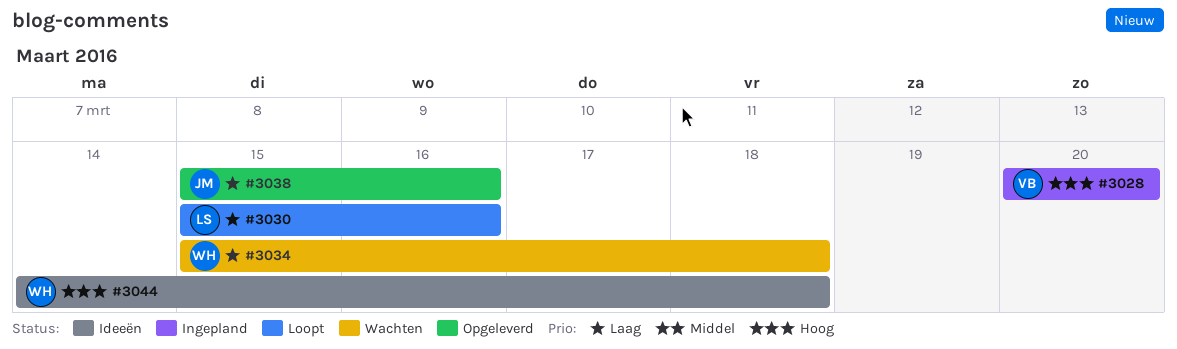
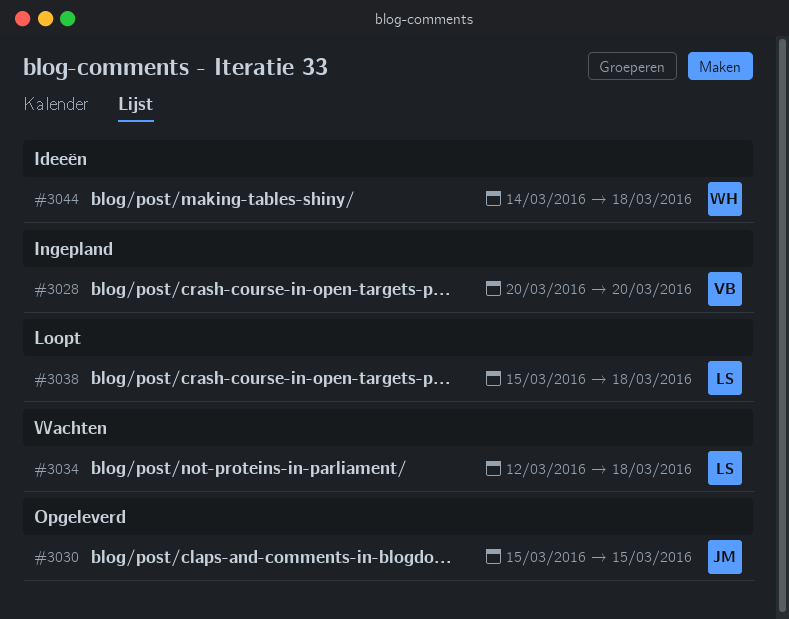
#3030, status: Loopt -> Opgeleverd
#3030, owner: LS -> JM
#3030, due: Mar 16 -> Mar 15
#3034, owner: WH -> LS
#3034, start: Mar 15 -> Mar 12
#3038, status: Opgeleverd -> Loopt
#3038, owner: JM -> LS
#3038, due: Mar 16 -> Mar 18

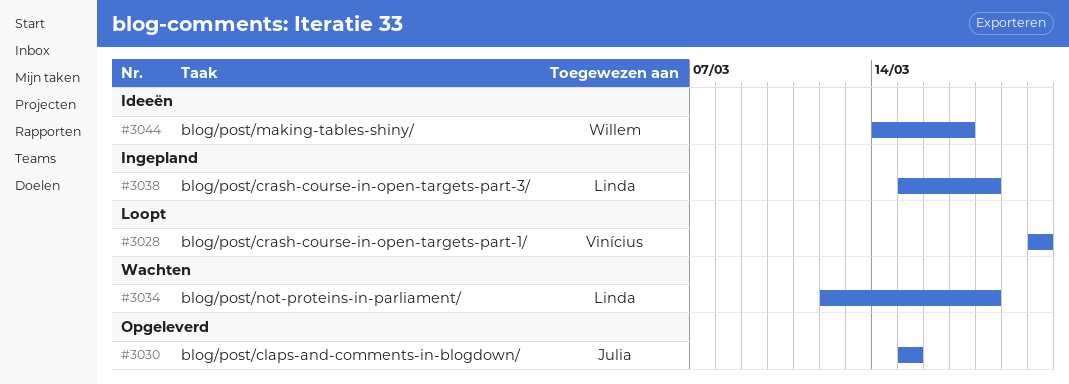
#3028, status: Ingepland -> Loopt
#3038, status: Loopt -> Ingepland
#3044, due: Mar 18 -> Mar 17

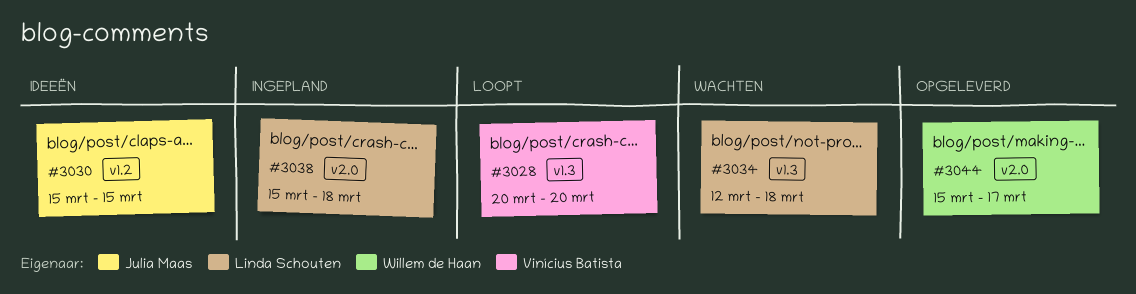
#3030, status: Opgeleverd -> Ideeën
#3044, status: Ideeën -> Opgeleverd
#3044, start: Mar 14 -> Mar 15

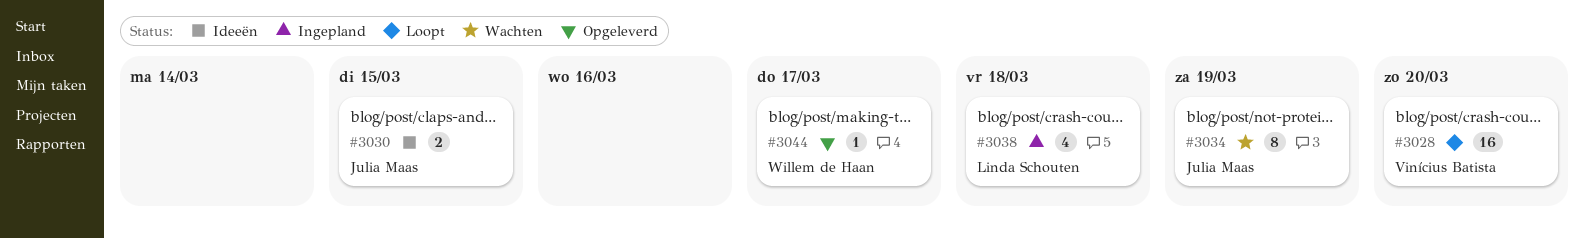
#3034, owner: Linda Schouten -> Julia Maas
#3034, due: Mar 18 -> Mar 19

